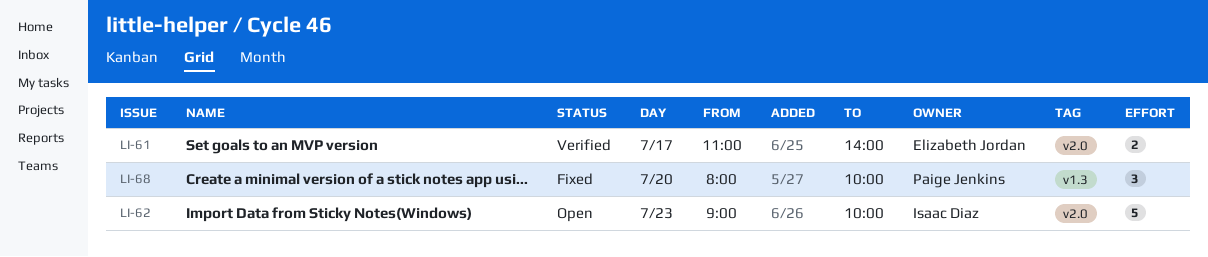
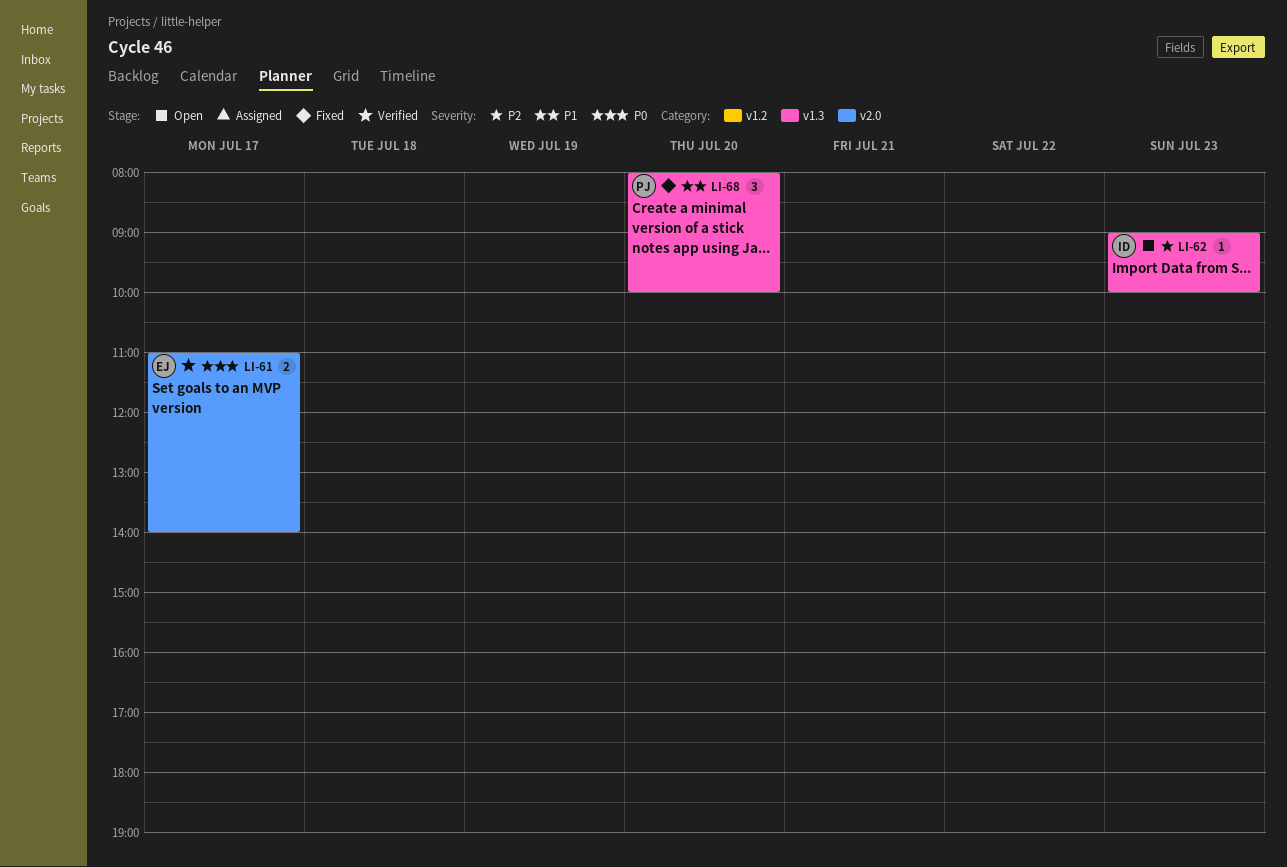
LI-62, label: v2.0 -> v1.3
LI-62, estimate: 5 -> 1

